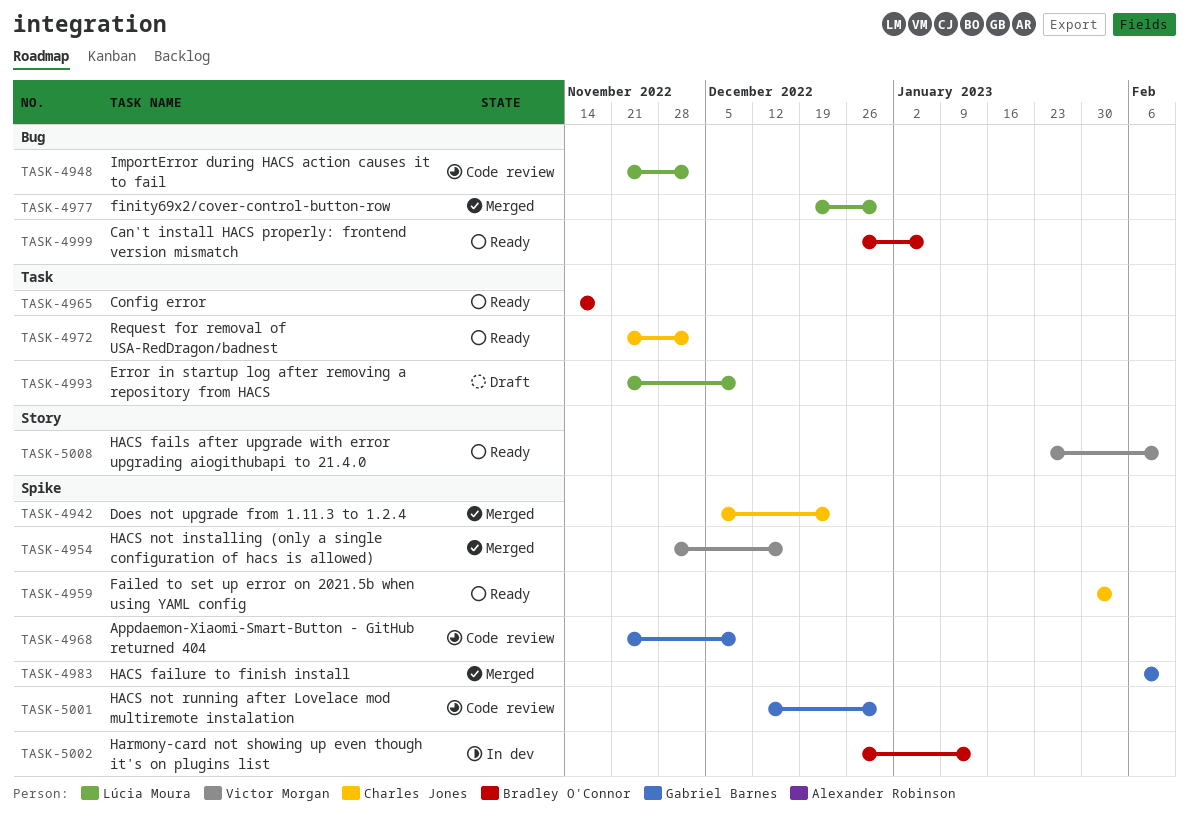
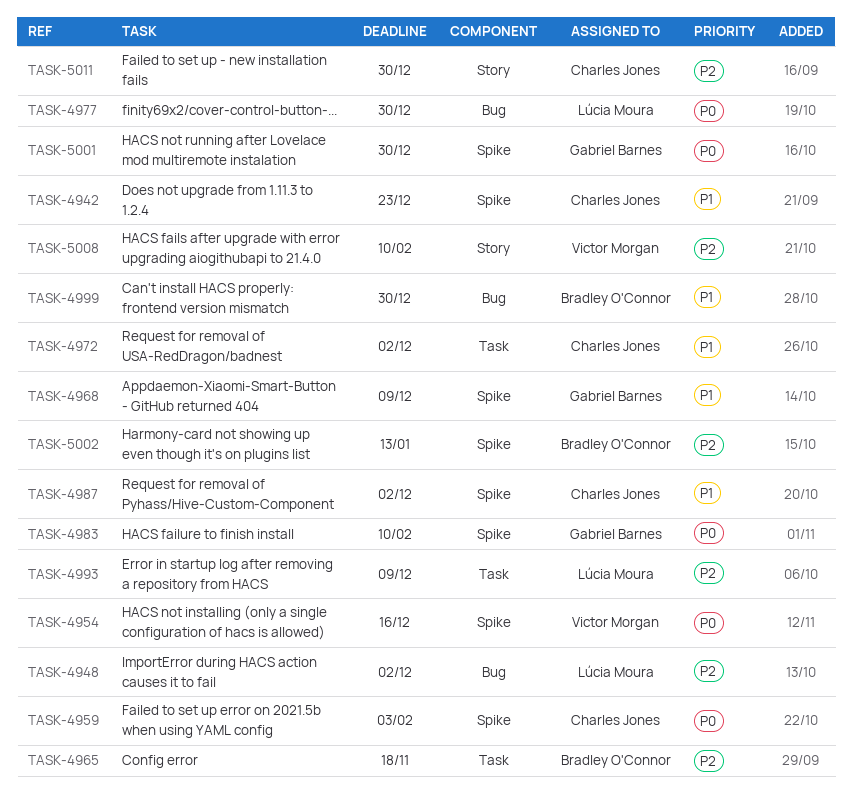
TASK-4987: none -> present
TASK-4999, due: Jan 6 -> Dec 30
TASK-5011: none -> present

